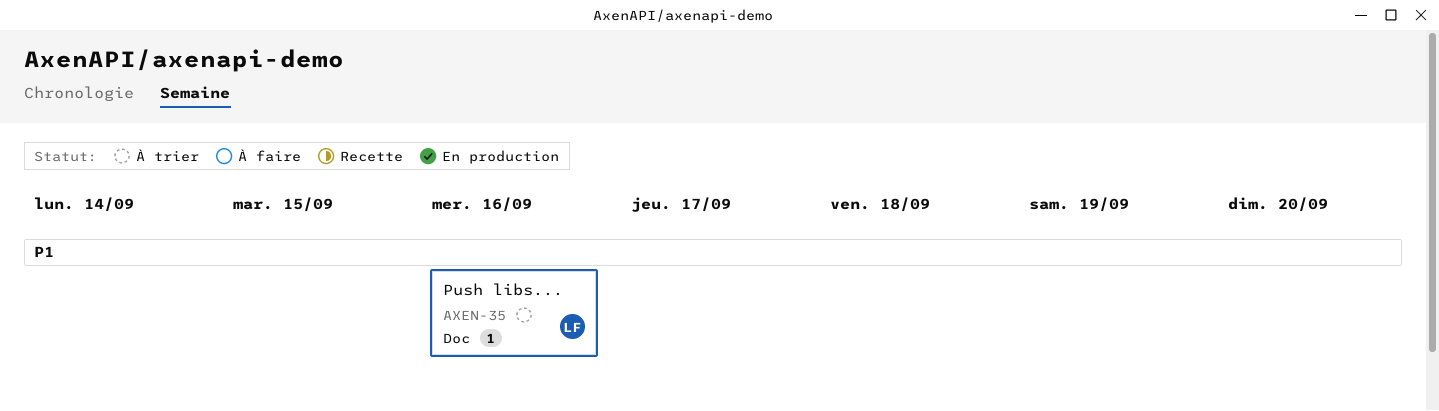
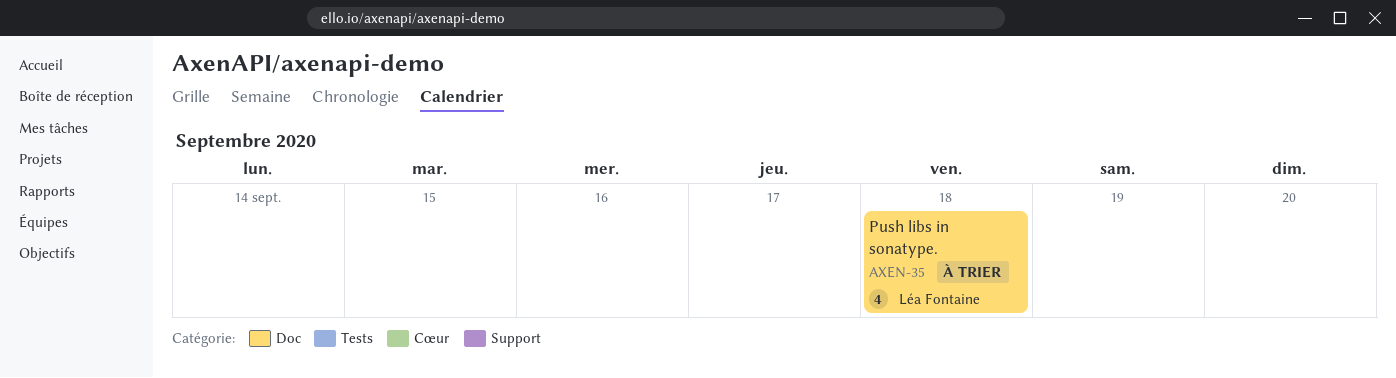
AXEN-35, estimate: 1 -> 4
AXEN-35, due: Sep 16 -> Sep 18

